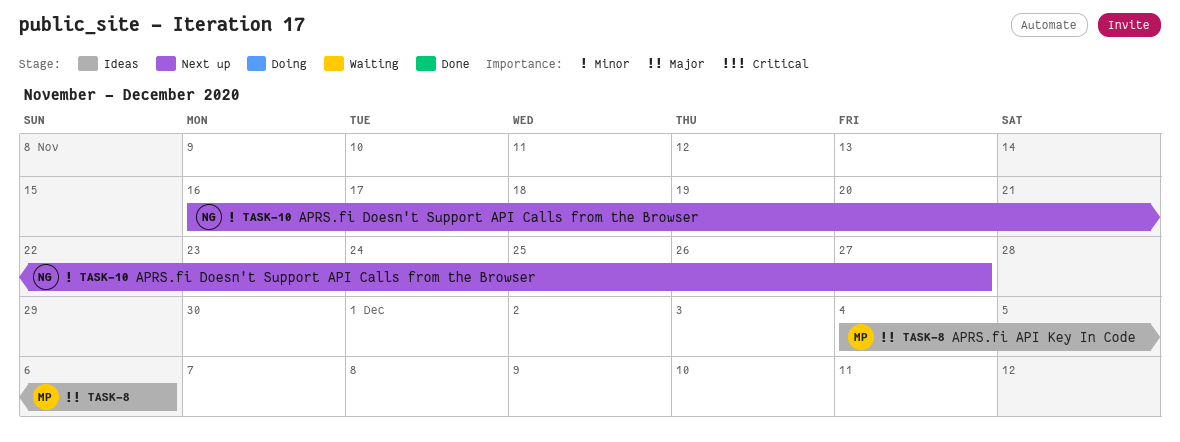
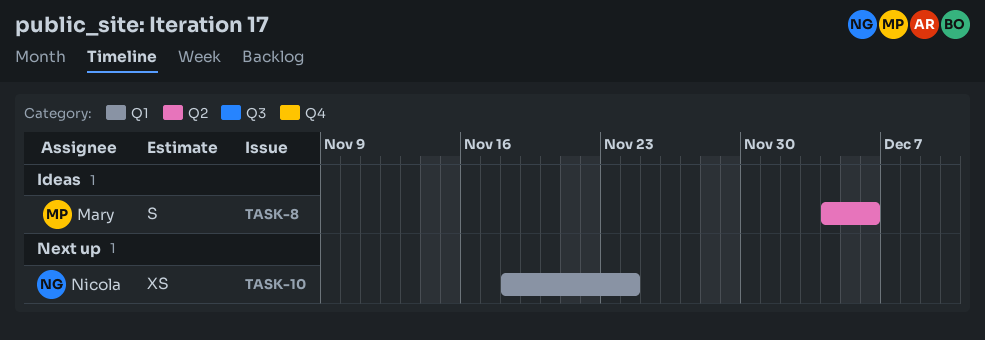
TASK-10, start: Nov 16 -> Nov 18
TASK-10, due: Nov 27 -> Nov 24

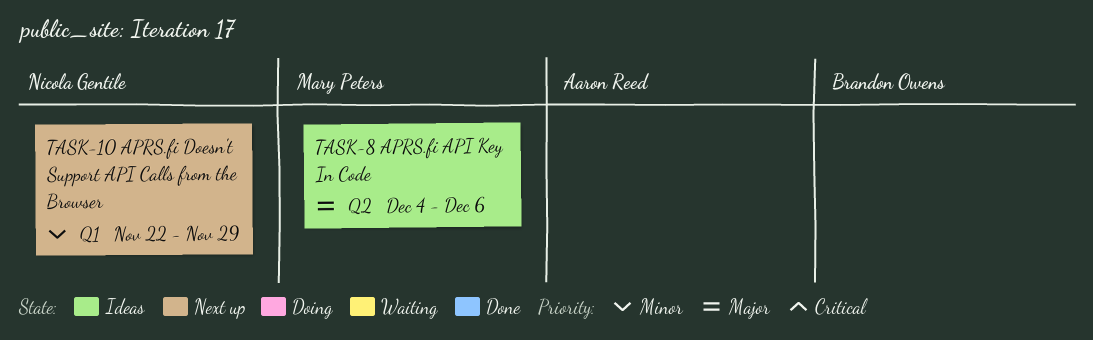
TASK-10, start: Nov 18 -> Nov 22
TASK-10, due: Nov 24 -> Nov 29

